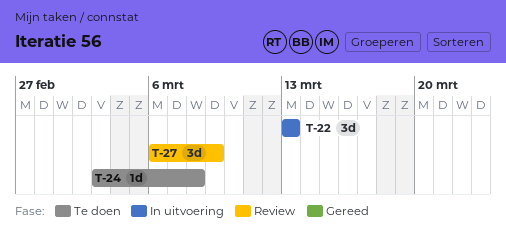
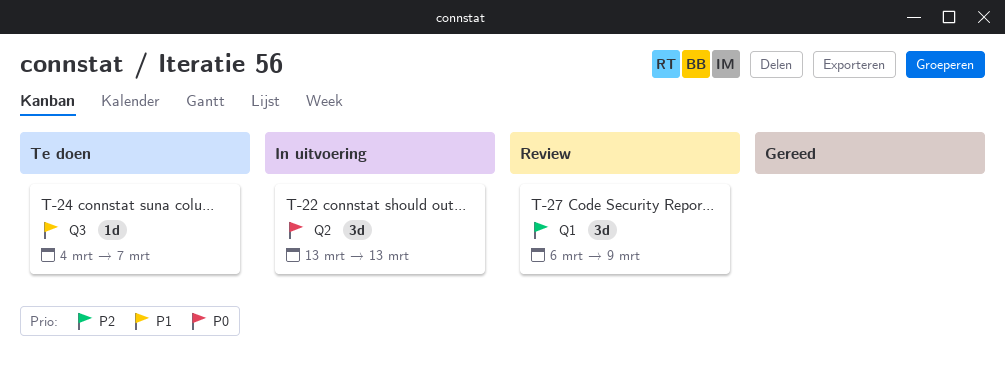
T-24, start: Mar 3 -> Mar 4
T-24, due: Mar 8 -> Mar 7

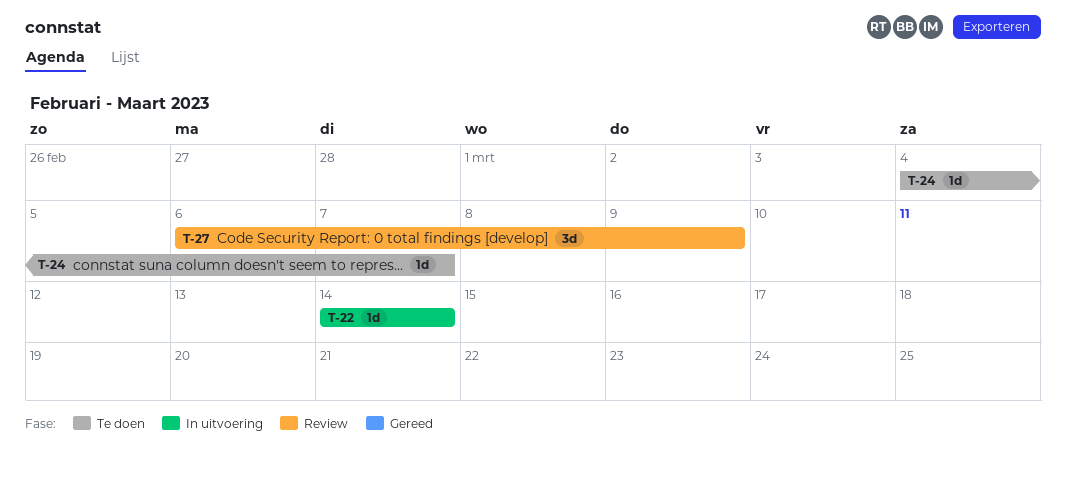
T-22, estimate: 3d -> 1d
T-22, start: Mar 13 -> Mar 14
T-22, due: Mar 13 -> Mar 14

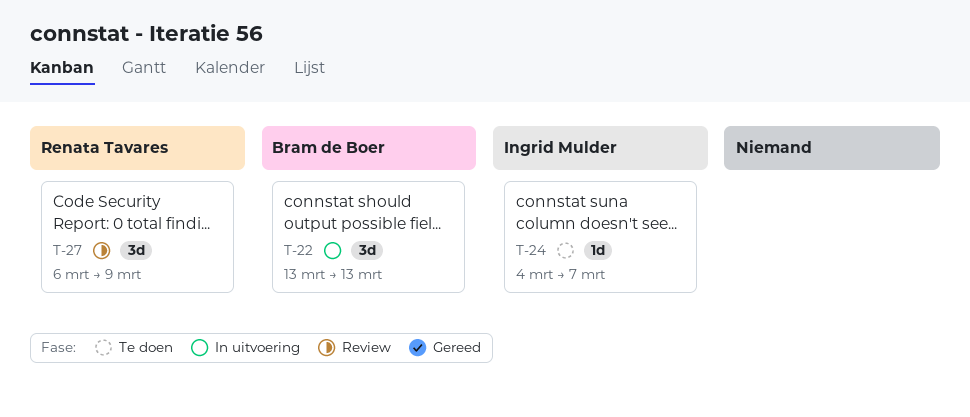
T-22, estimate: 1d -> 3d
T-22, start: Mar 14 -> Mar 13
T-22, due: Mar 14 -> Mar 13

